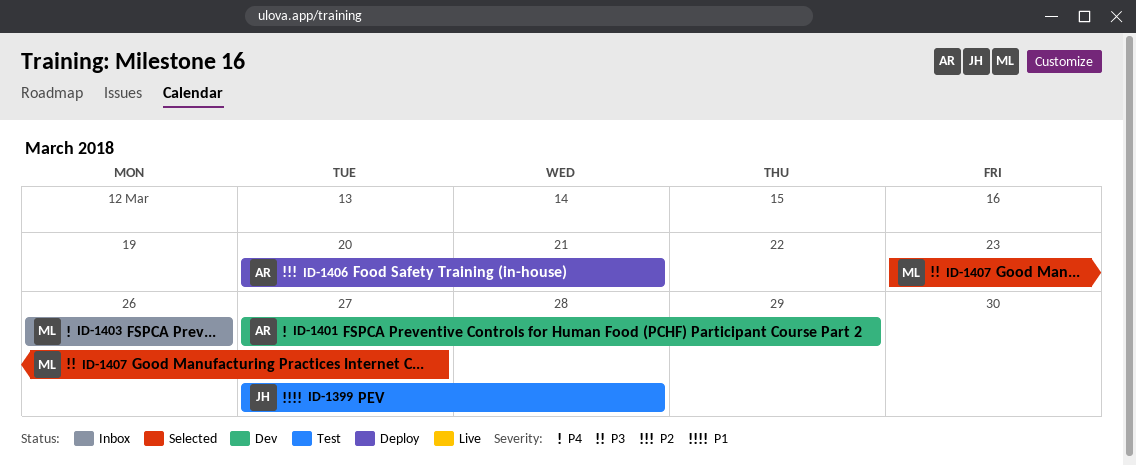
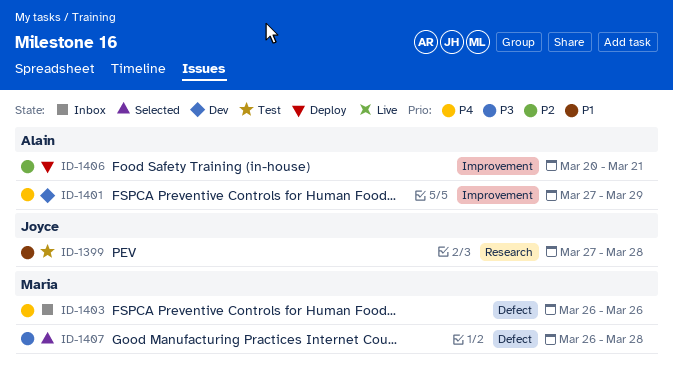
ID-1407, start: Mar 23 -> Mar 26
ID-1407, due: Mar 27 -> Mar 28

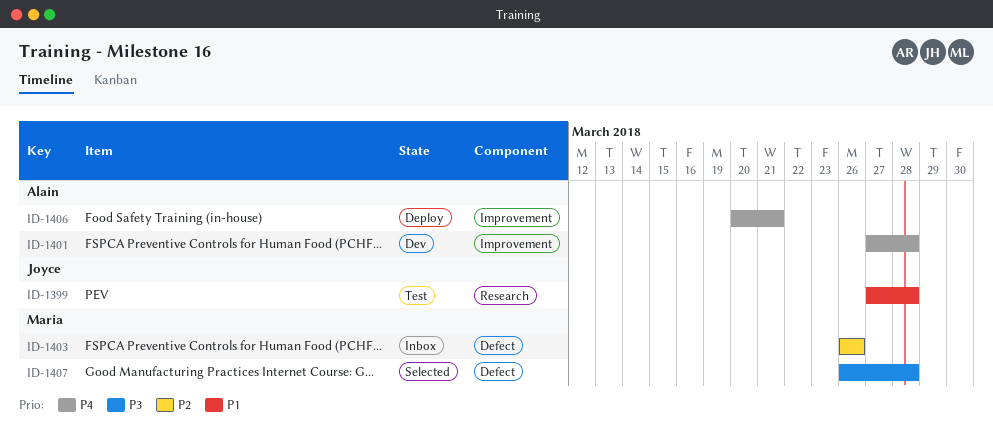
ID-1401, due: Mar 29 -> Mar 28
ID-1403, priority: P4 -> P2
ID-1406, priority: P2 -> P4

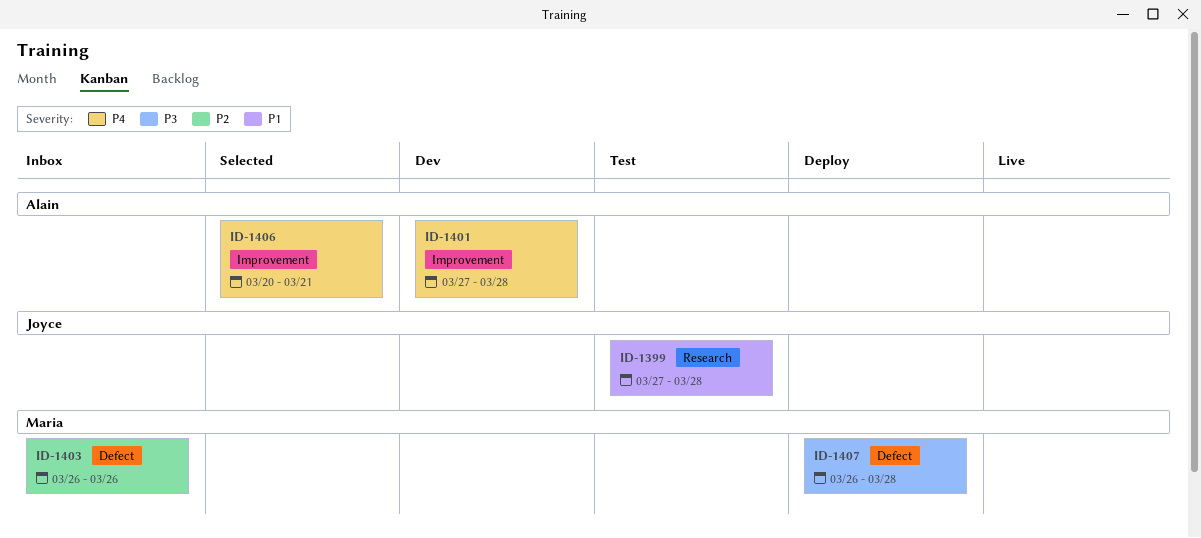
ID-1406, status: Deploy -> Selected
ID-1407, status: Selected -> Deploy

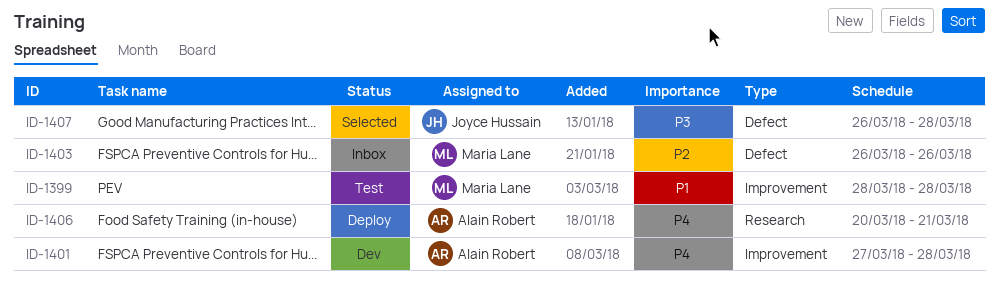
ID-1399, owner: Joyce Hussain -> Maria Lane
ID-1399, label: Research -> Improvement
ID-1399, start: Mar 27 -> Mar 28
ID-1406, status: Selected -> Deploy
ID-1406, label: Improvement -> Research
ID-1407, status: Deploy -> Selected
ID-1407, owner: Maria Lane -> Joyce Hussain

